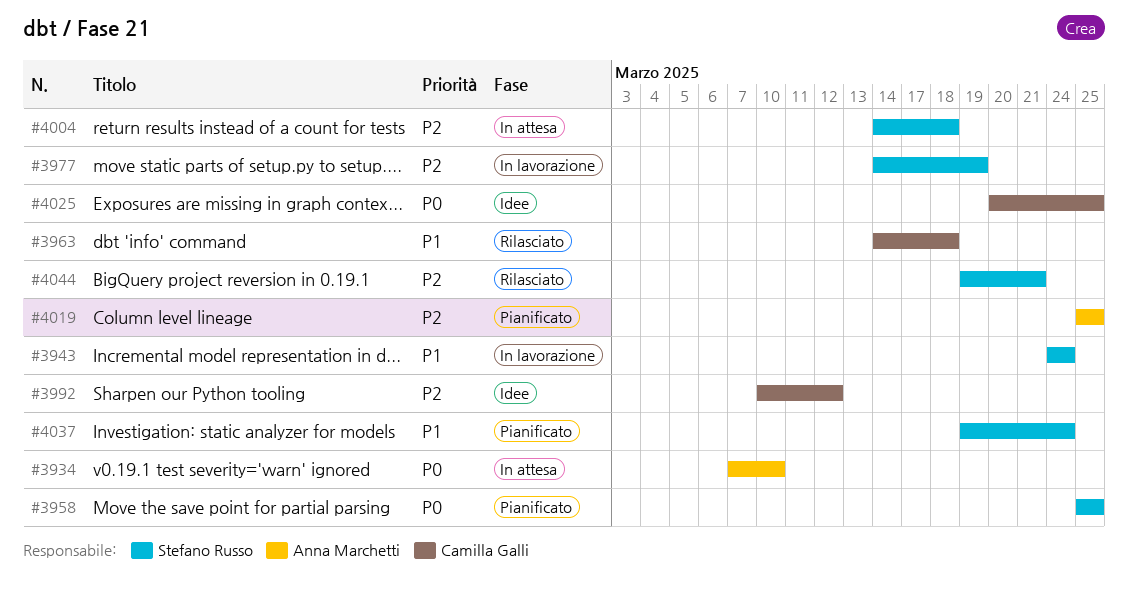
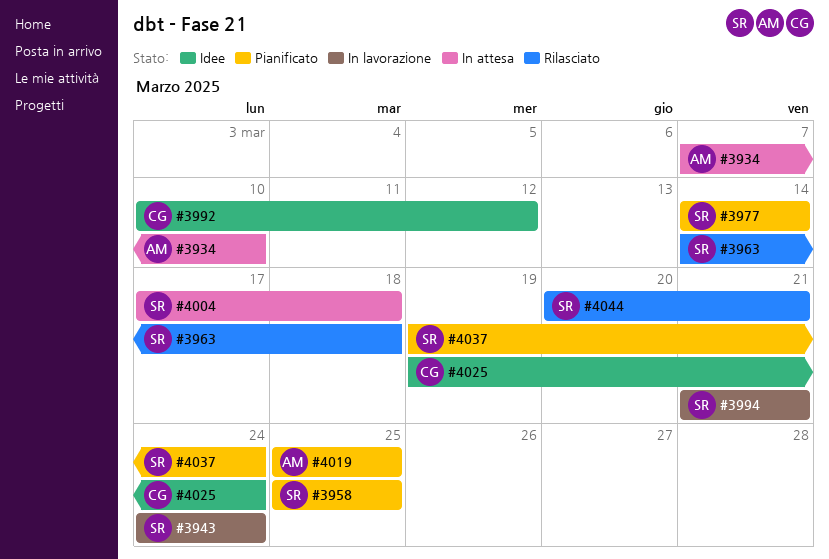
#3963, owner: Camilla Galli -> Stefano Russo
#3977, status: In lavorazione -> Pianificato
#3977, due: Mar 19 -> Mar 14
#3994: none -> present
#4004, start: Mar 14 -> Mar 17
#4025, start: Mar 20 -> Mar 19
#4025, due: Mar 25 -> Mar 24
#4044, start: Mar 19 -> Mar 20

